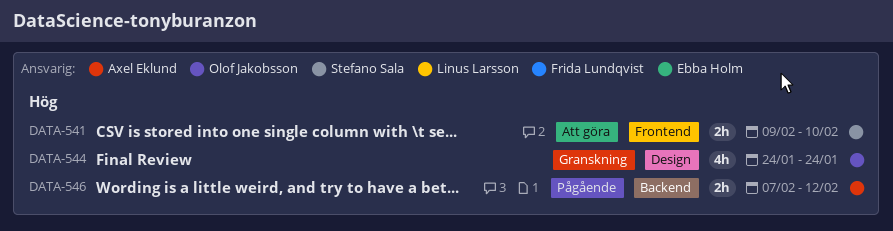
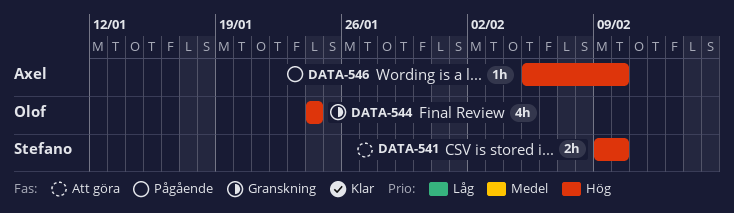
DATA-546, estimate: 2h -> 1h
DATA-546, start: Feb 7 -> Feb 5
DATA-546, due: Feb 12 -> Feb 10

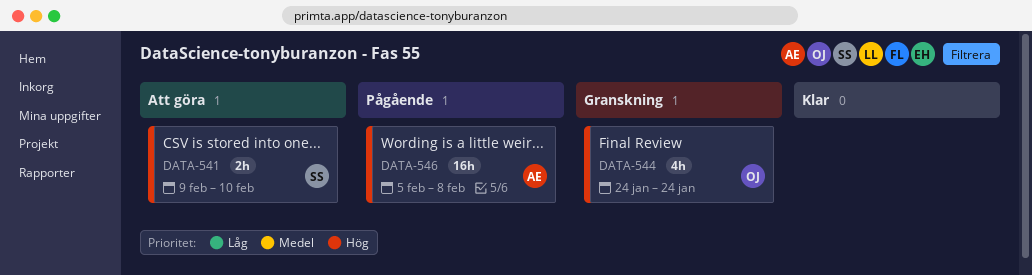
DATA-546, estimate: 1h -> 16h
DATA-546, due: Feb 10 -> Feb 8

